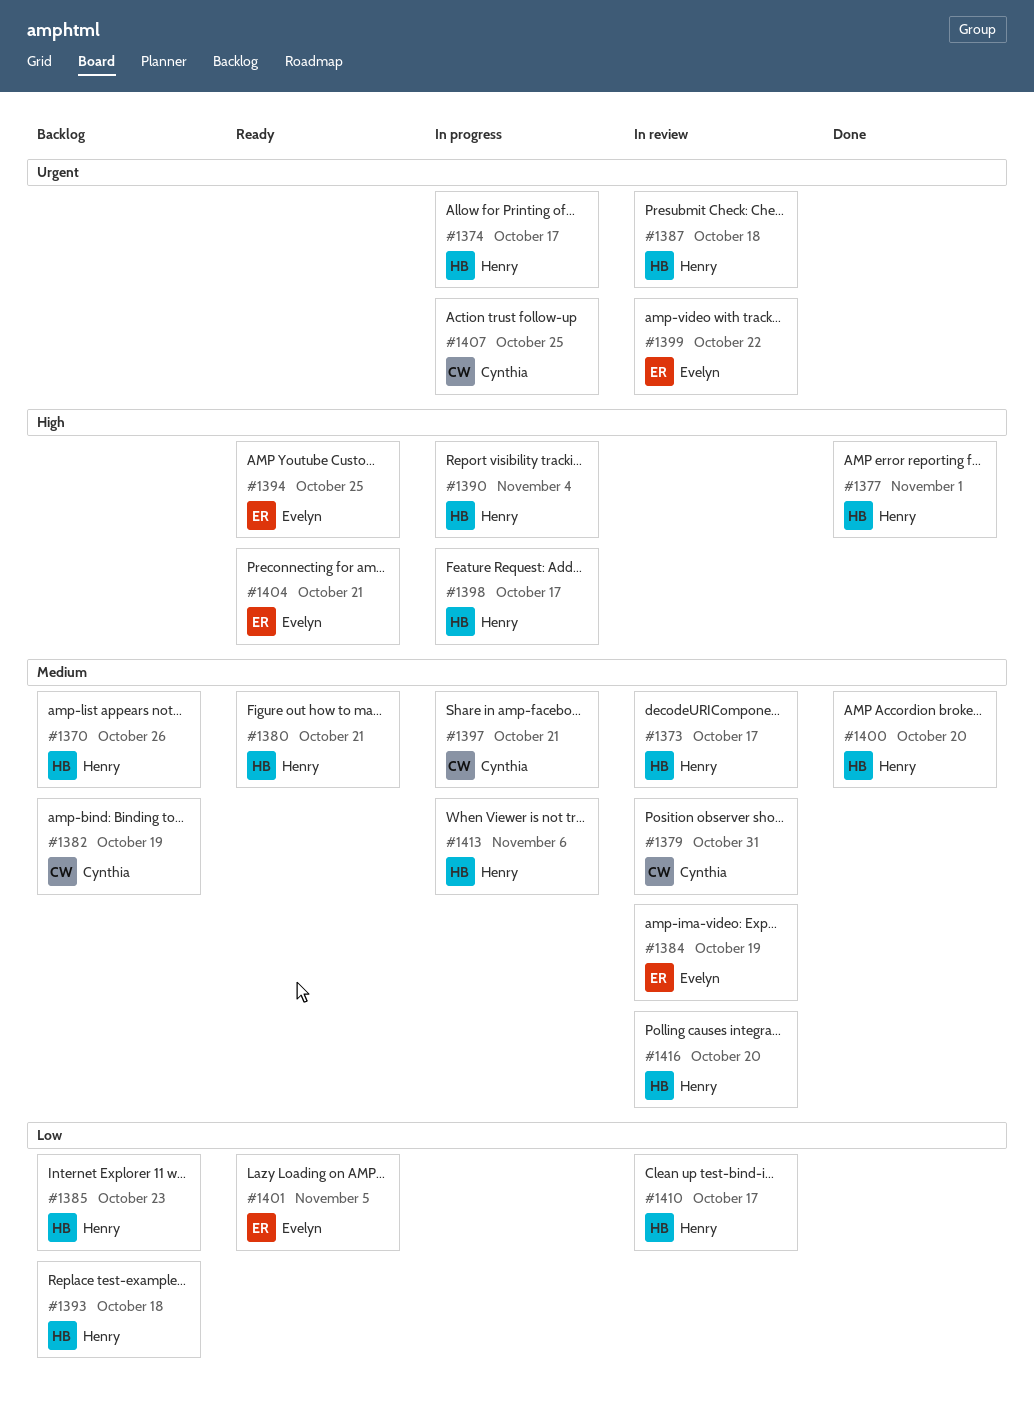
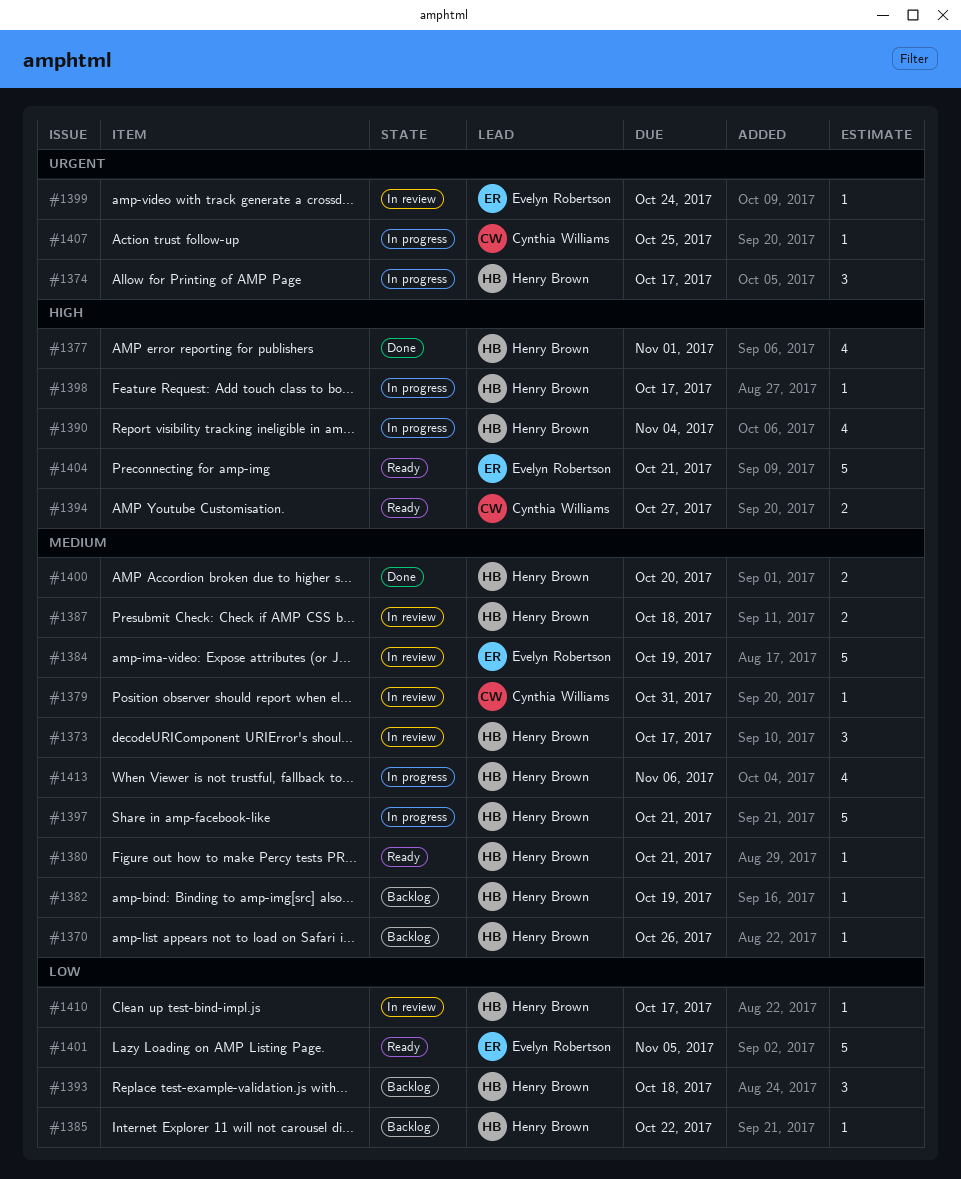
#1382, owner: Cynthia Williams -> Henry Brown
#1385, due: Oct 23 -> Oct 22
#1387, priority: Urgent -> Medium
#1394, owner: Evelyn Robertson -> Cynthia Williams
#1394, due: Oct 25 -> Oct 27
#1397, owner: Cynthia Williams -> Henry Brown
#1399, due: Oct 22 -> Oct 24
#1416: present -> none

